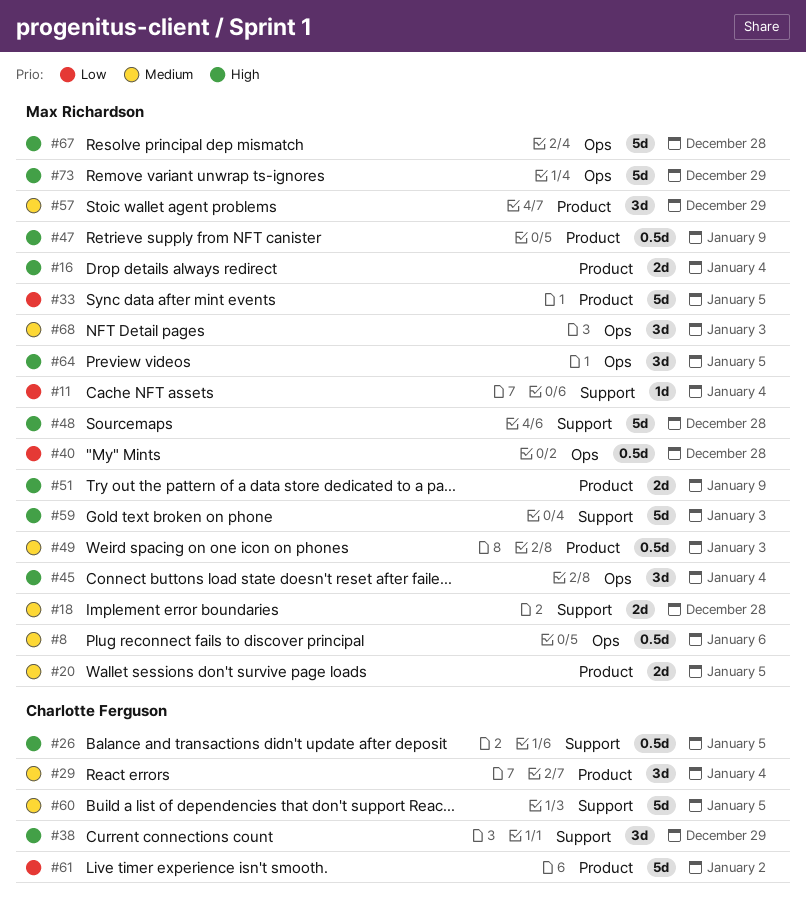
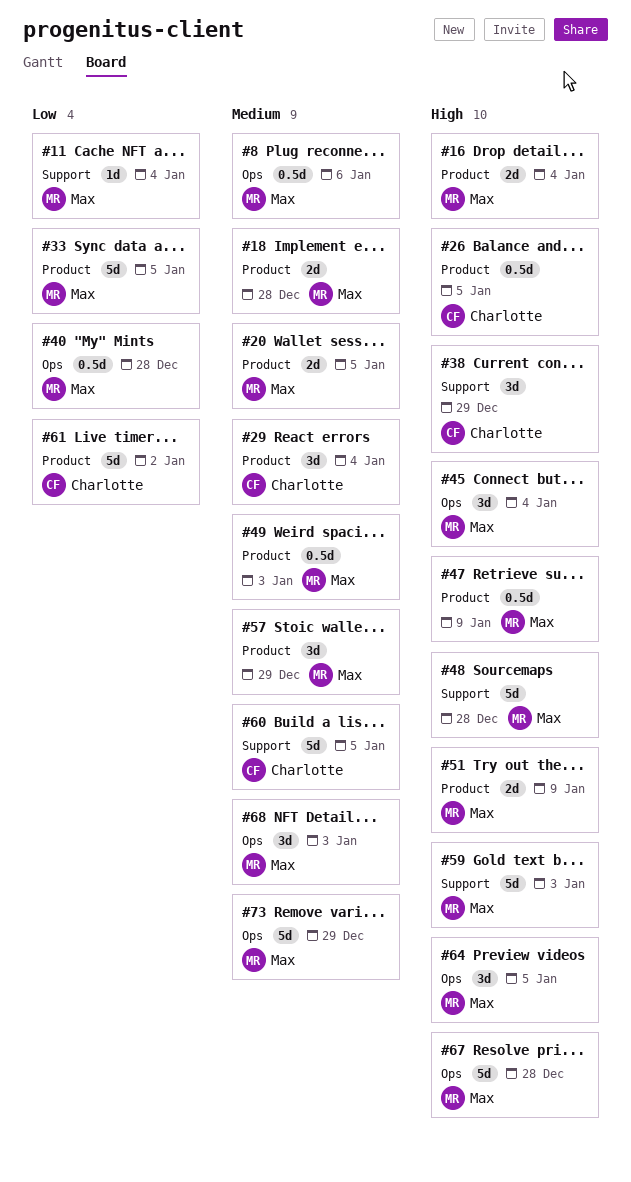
#18, label: Support -> Product
#26, label: Support -> Product
#73, priority: High -> Medium

